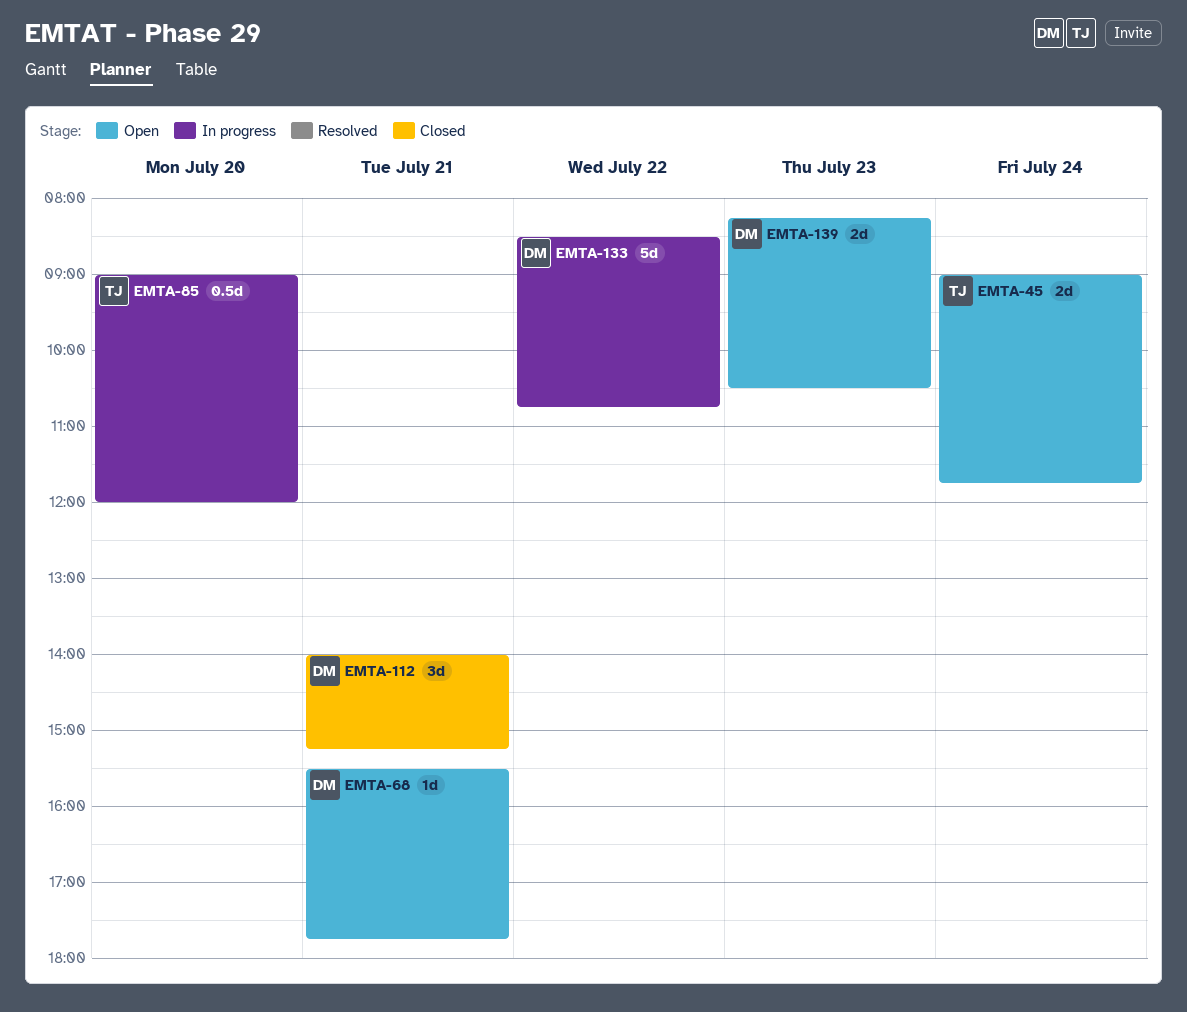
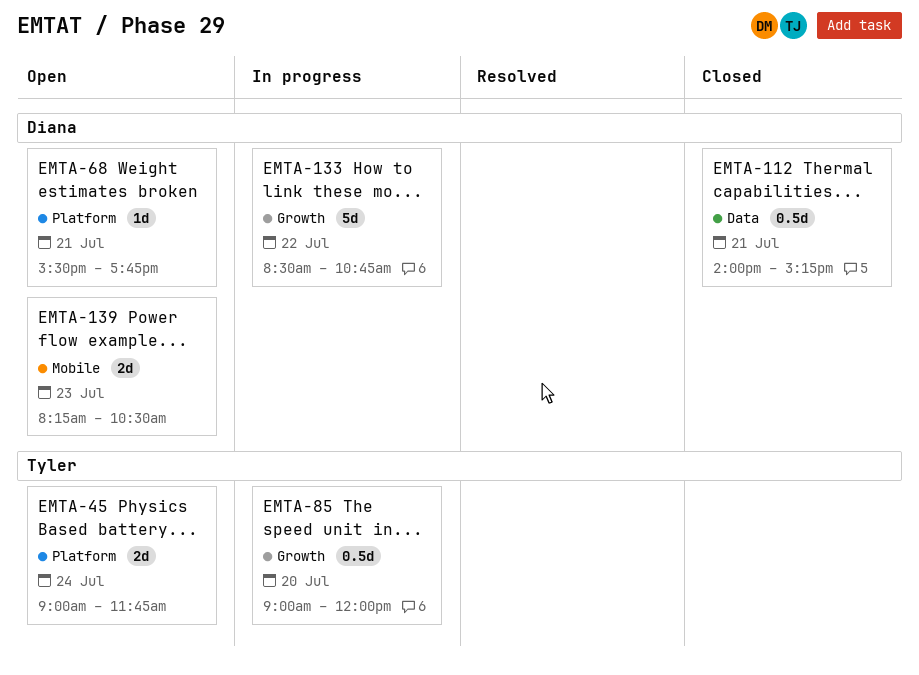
EMTA-112, estimate: 3d -> 0.5d

